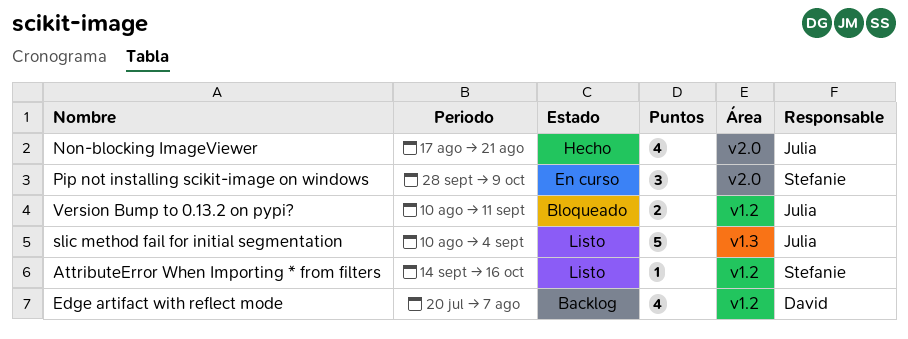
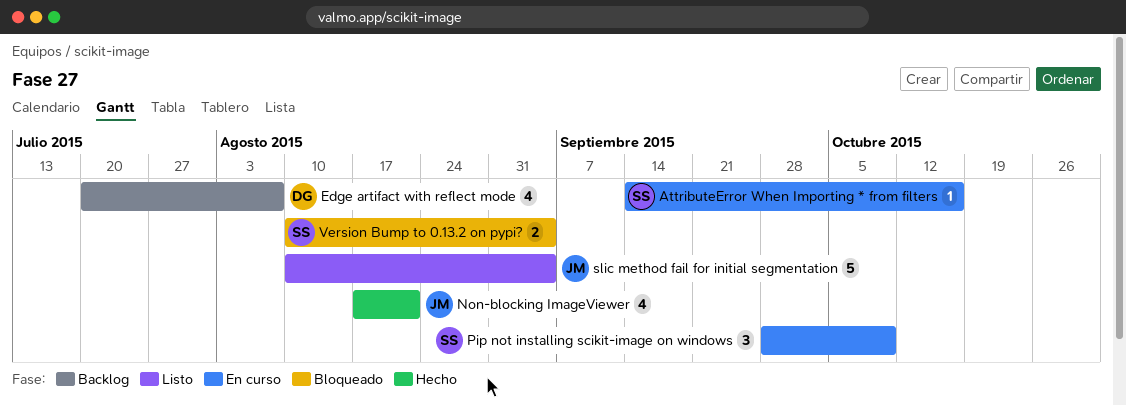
AttributeError When Importing * from filters, status: Listo -> En curso
Version Bump to 0.13.2 on pypi?, owner: Julia -> Stefanie
Version Bump to 0.13.2 on pypi?, due: Sep 11 -> Sep 4

